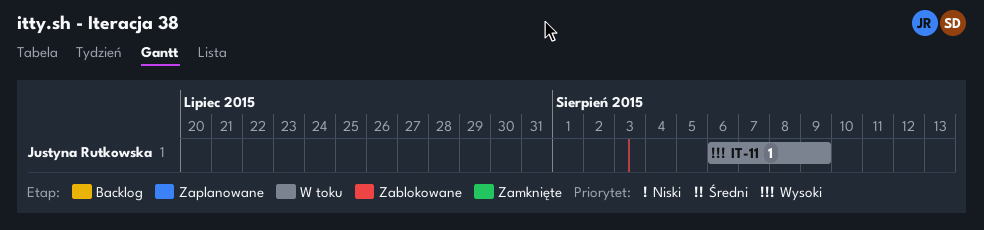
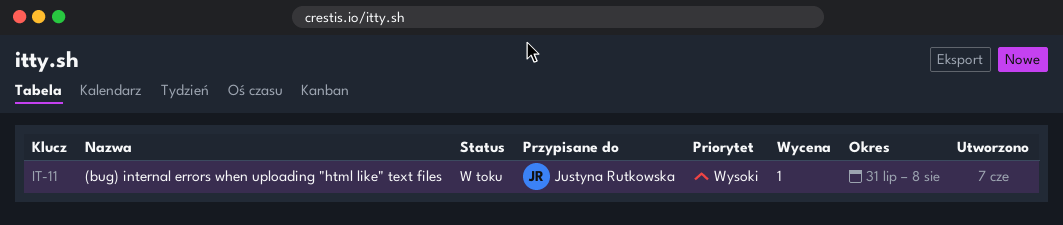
IT-11, start: Aug 6 -> Jul 31
IT-11, due: Aug 9 -> Aug 8

